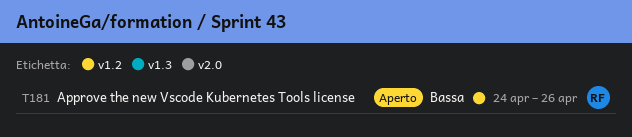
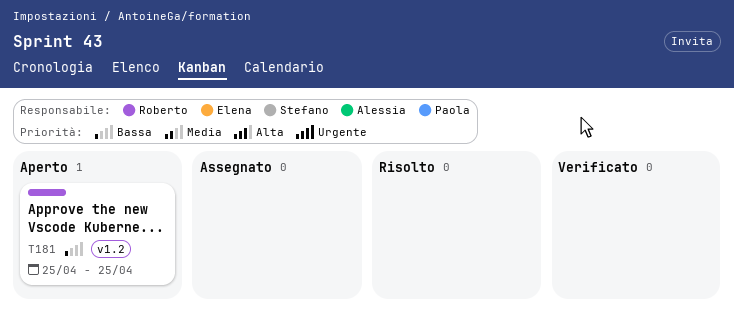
T181, start: Apr 24 -> Apr 25
T181, due: Apr 26 -> Apr 25

